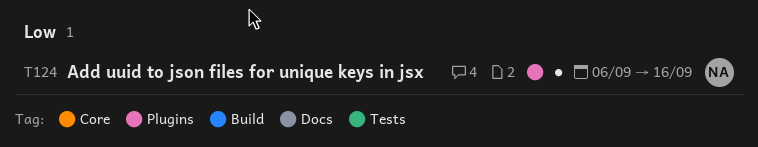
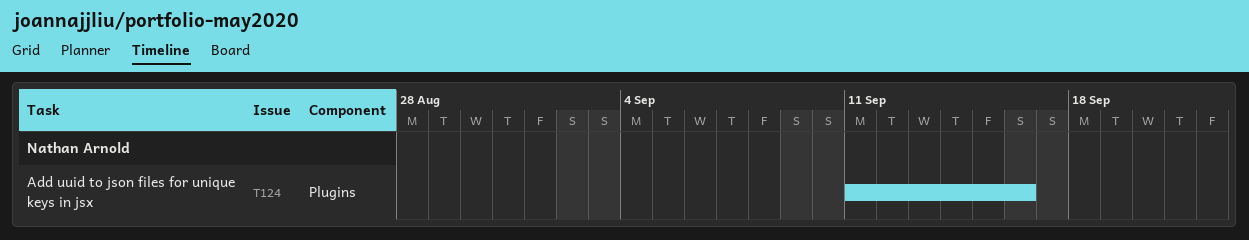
T124, start: Sep 6 -> Sep 11

